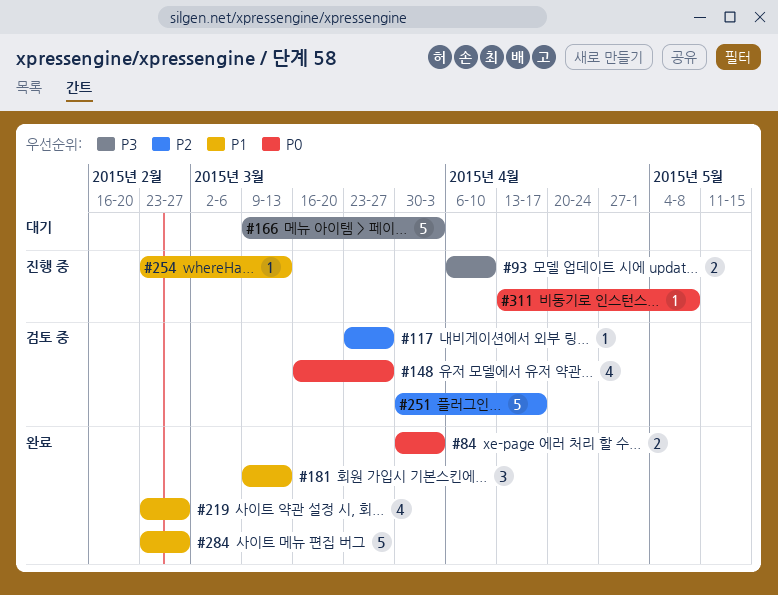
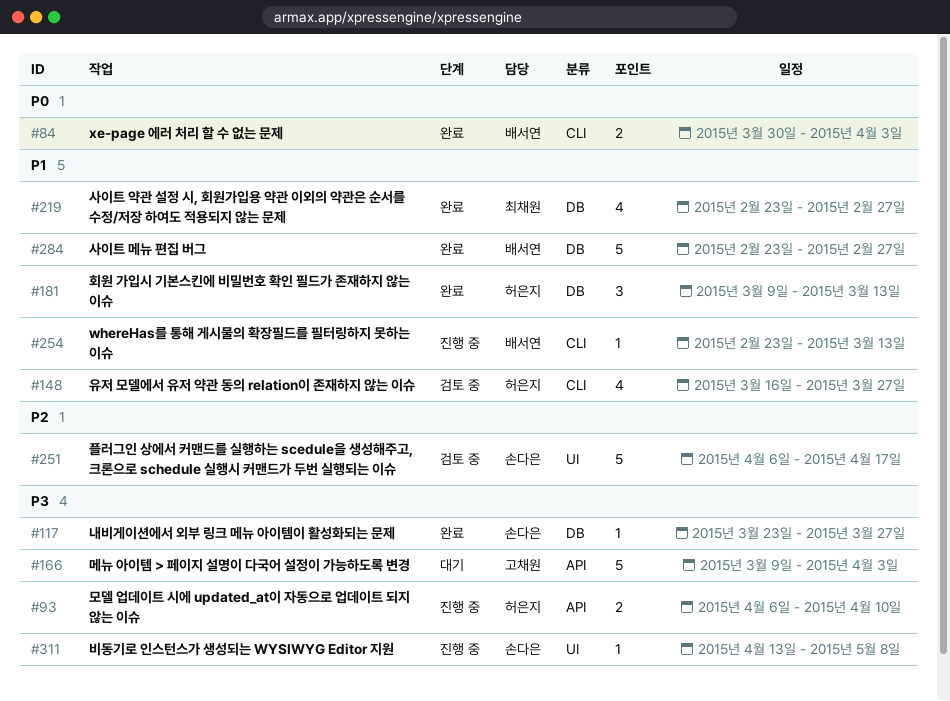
#117, status: 검토 중 -> 완료
#117, priority: P2 -> P3
#148, priority: P0 -> P1
#251, start: Mar 30 -> Apr 6
#311, priority: P0 -> P3

